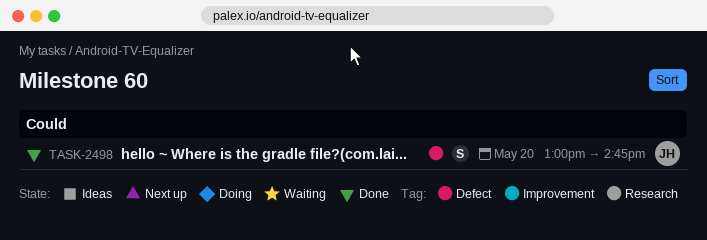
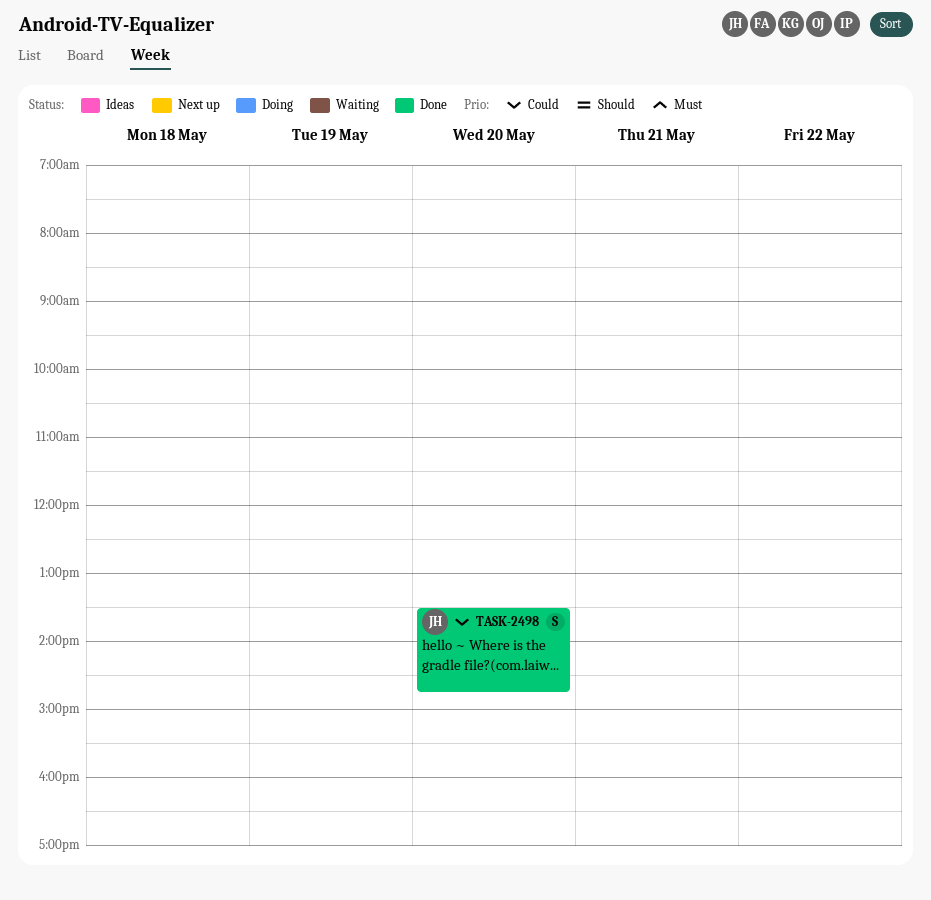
TASK-2498, begins: 13:00 -> 13:30

